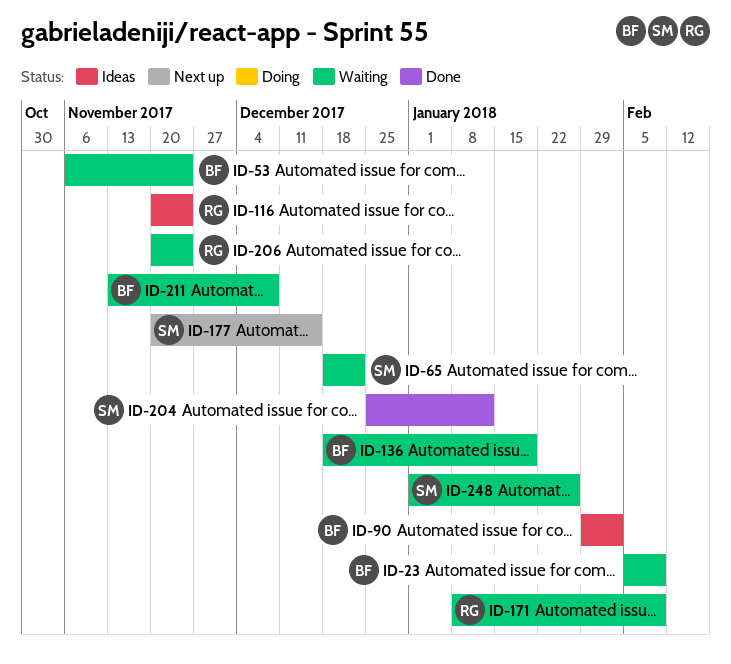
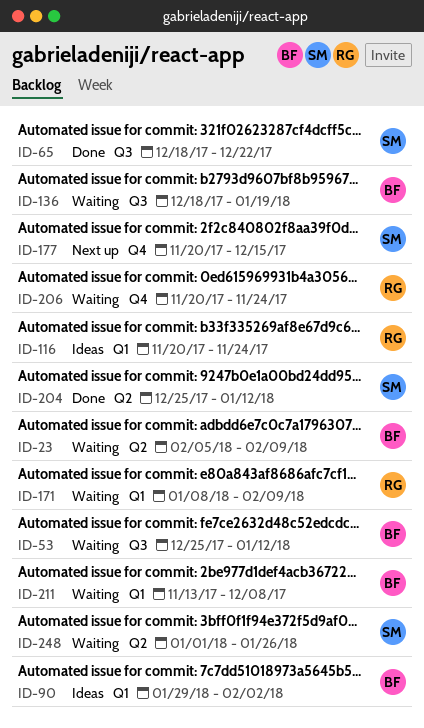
ID-53, start: Nov 6 -> Dec 25
ID-53, due: Nov 24 -> Jan 12
ID-65, status: Waiting -> Done

